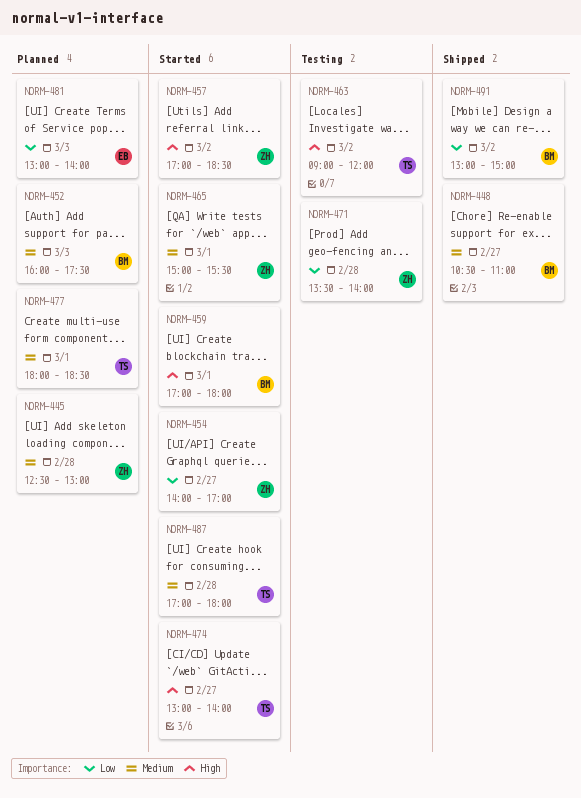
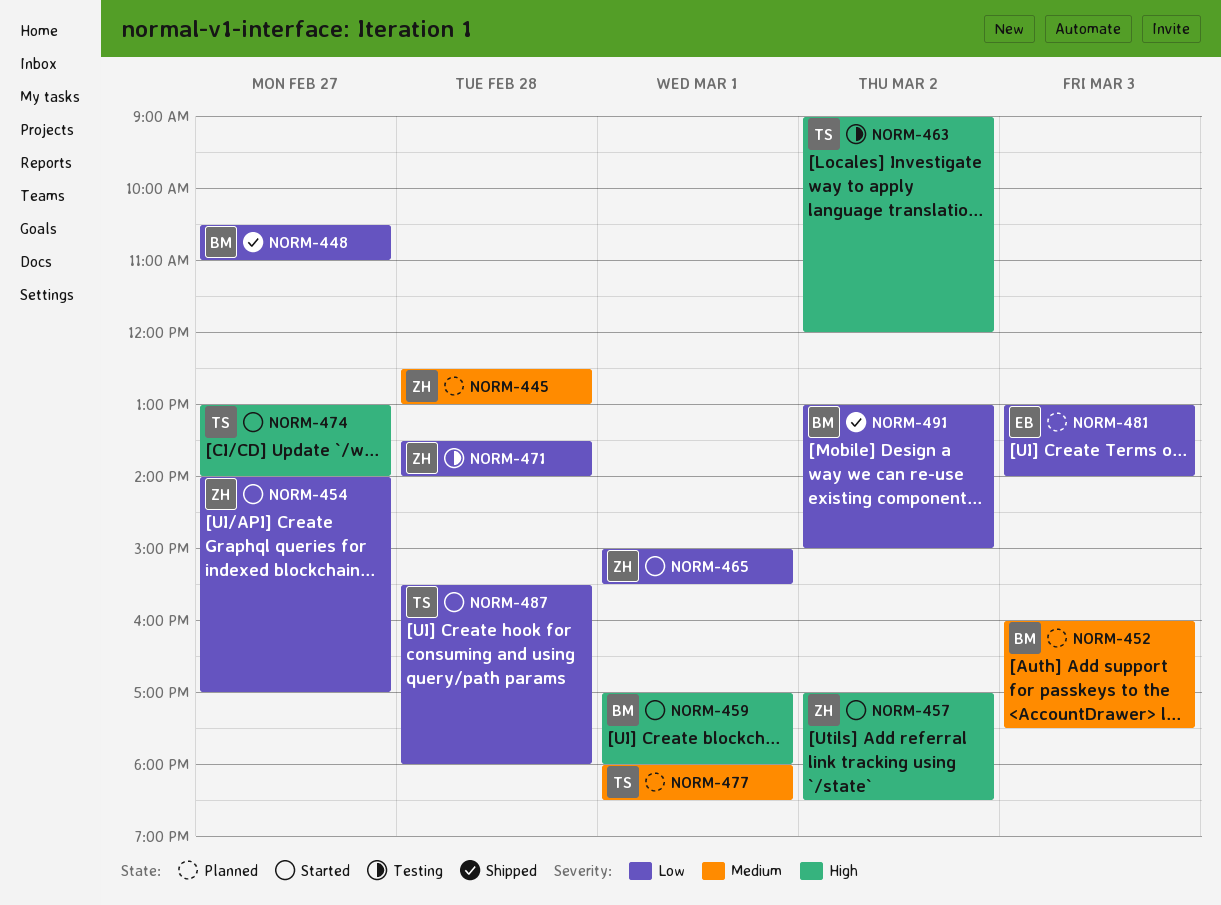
NORM-448, priority: Medium -> Low
NORM-465, priority: Medium -> Low
NORM-487, priority: Medium -> Low
NORM-487, begins: 17:00 -> 15:30

